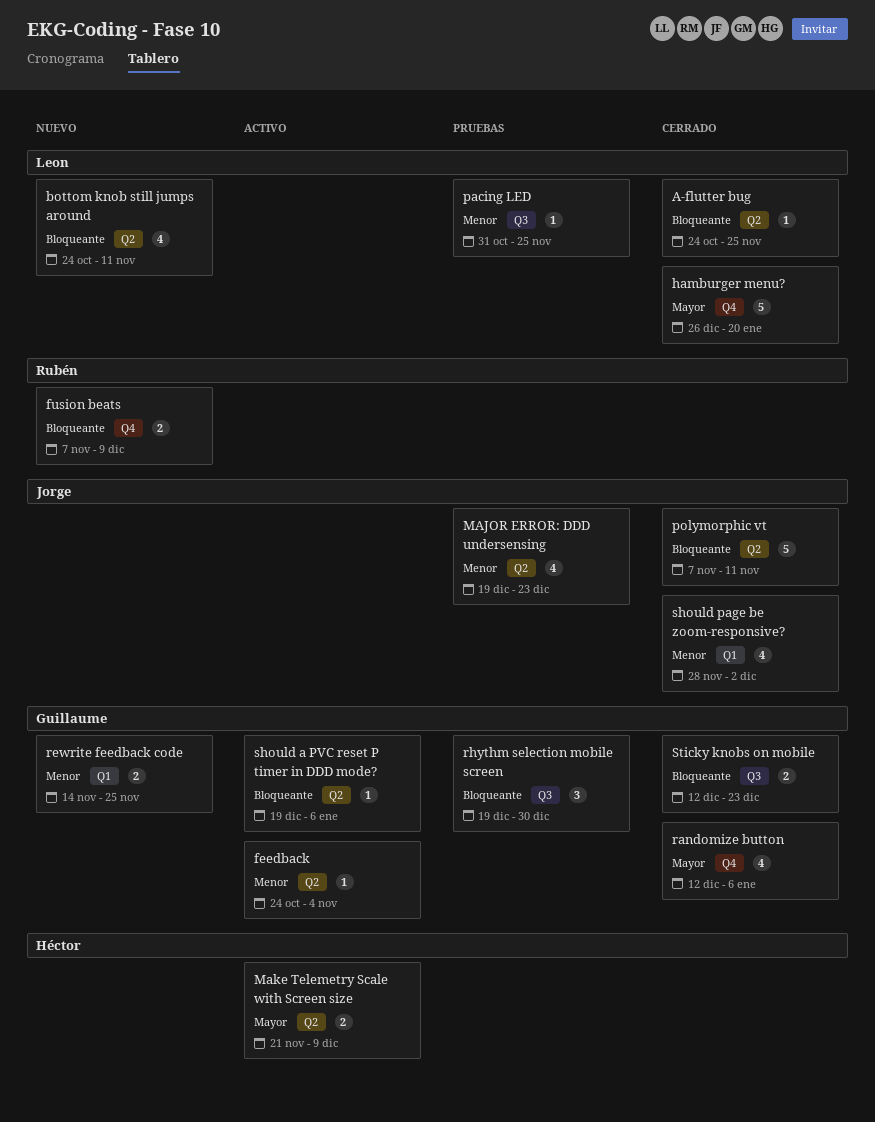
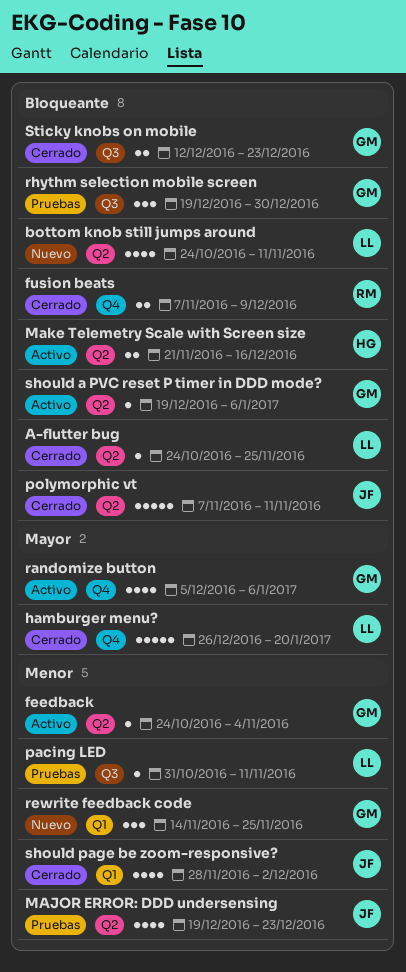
fusion beats, status: Nuevo -> Cerrado
Make Telemetry Scale with Screen size, priority: Mayor -> Bloqueante
Make Telemetry Scale with Screen size, due: Dec 9 -> Dec 16
pacing LED, due: Nov 25 -> Nov 11
randomize button, status: Cerrado -> Activo
randomize button, start: Dec 12 -> Dec 5
rewrite feedback code, estimate: 2 -> 3

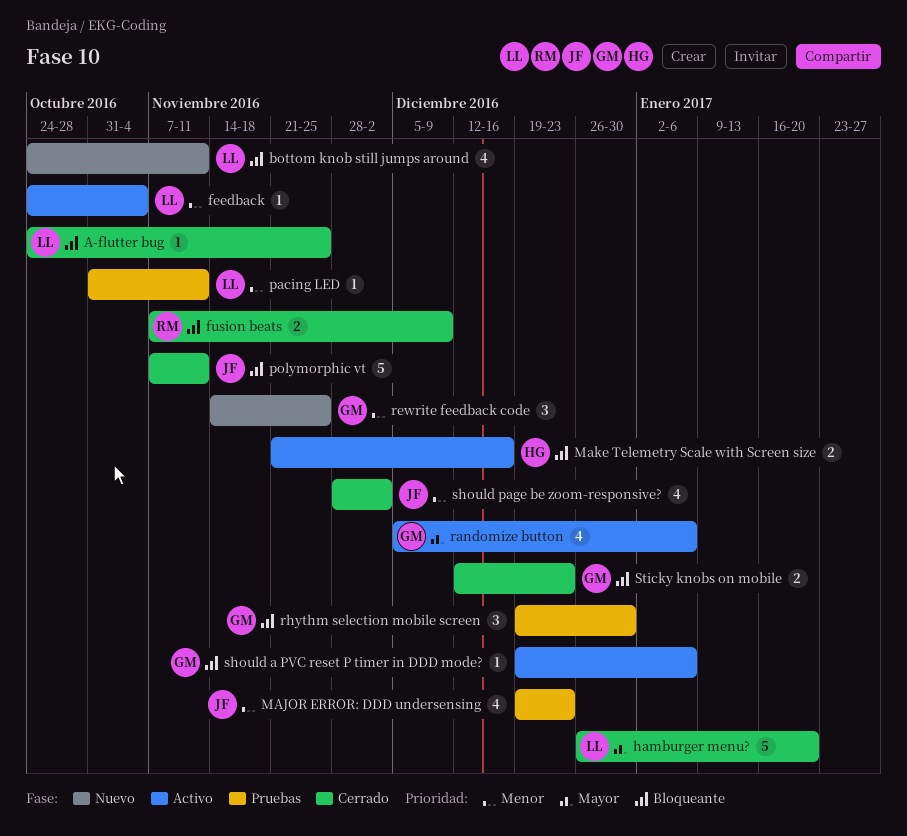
feedback, owner: GM -> LL

